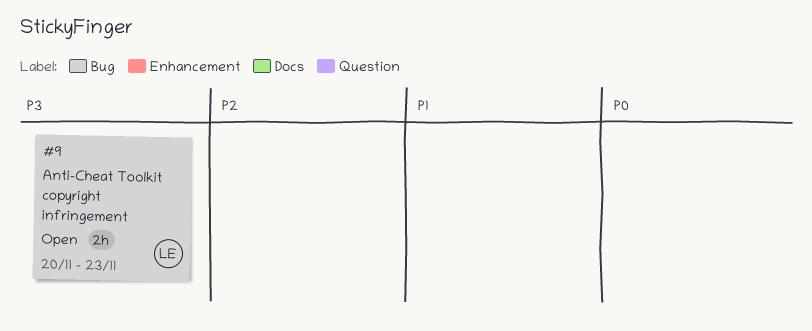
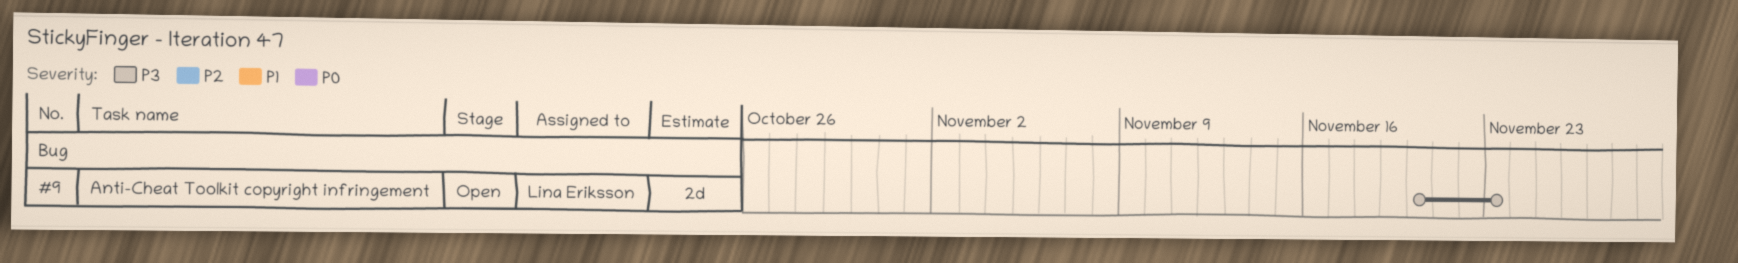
#9, estimate: 2h -> 2d

